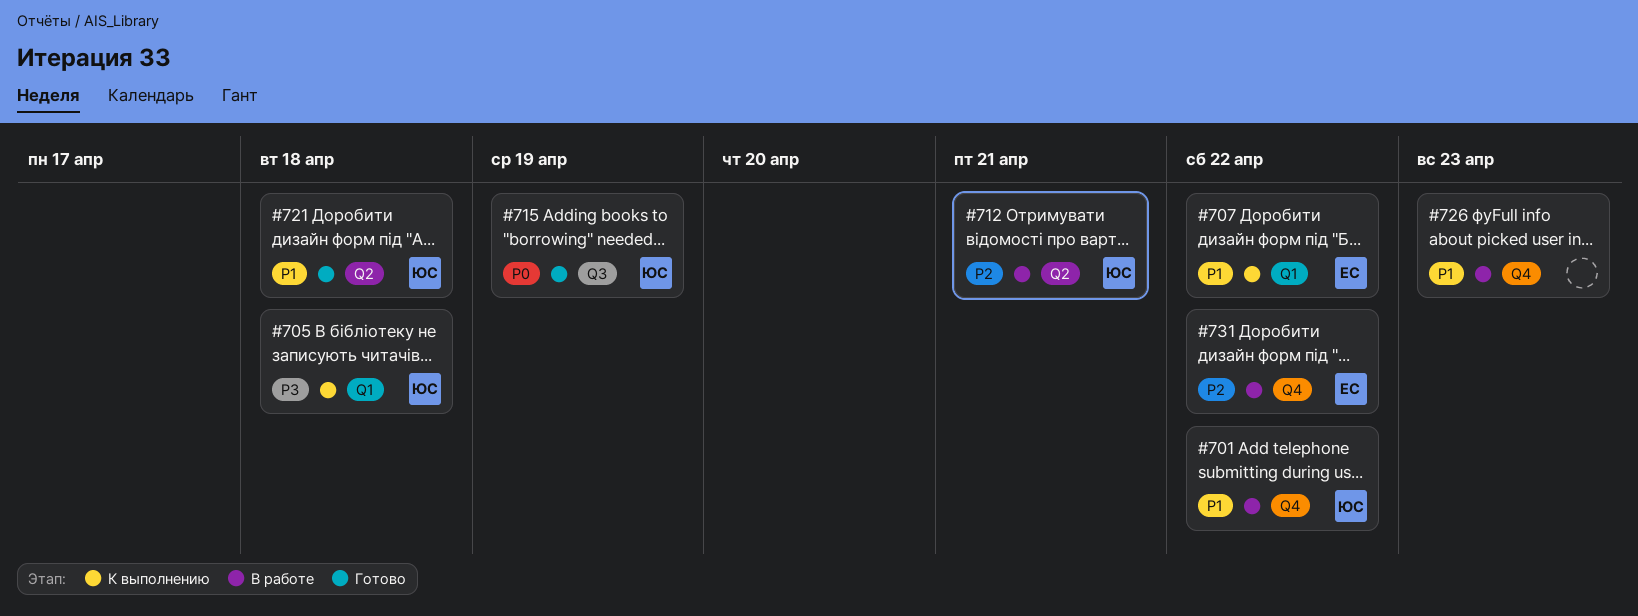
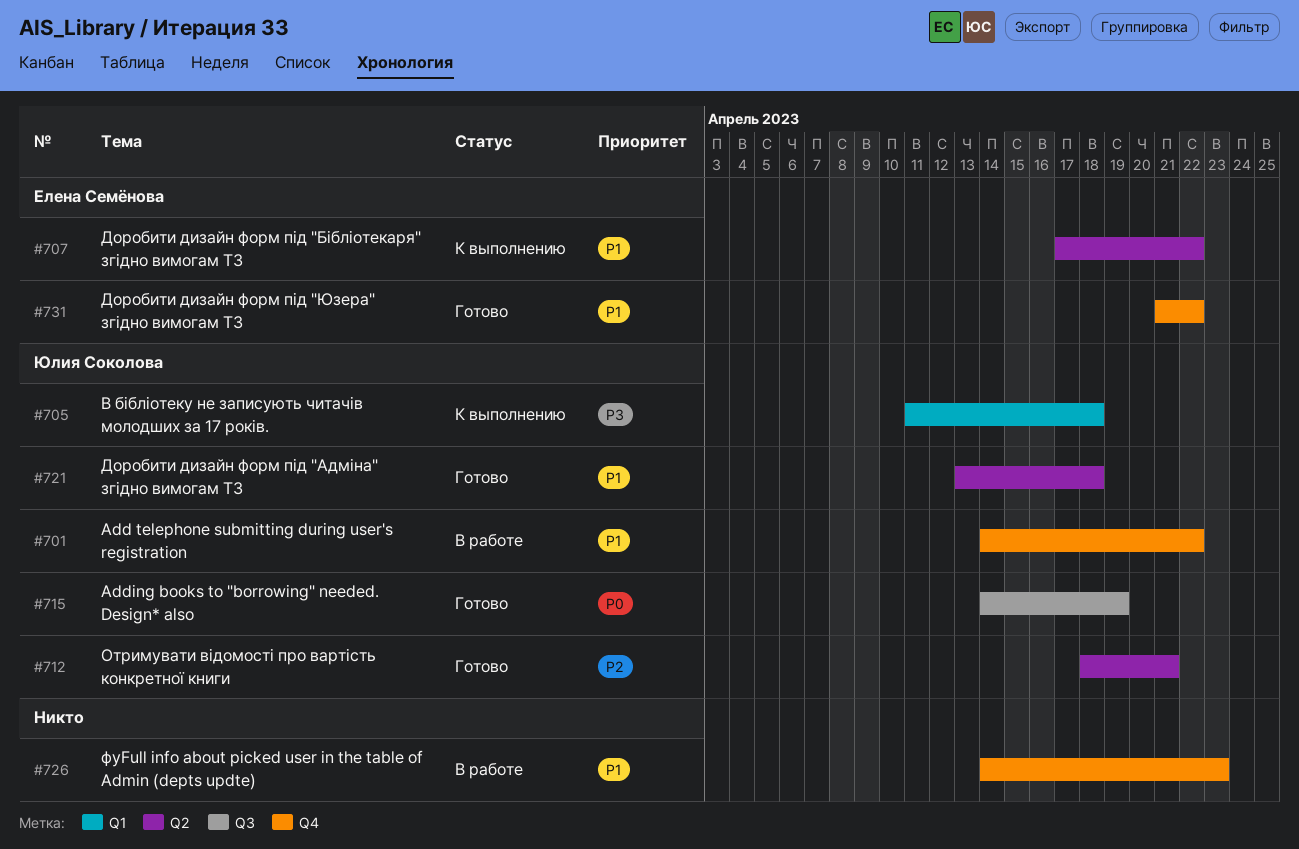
#707, label: Q1 -> Q2
#712, status: В работе -> Готово
#731, status: В работе -> Готово
#731, priority: P2 -> P1

